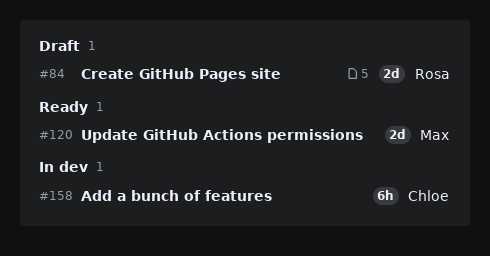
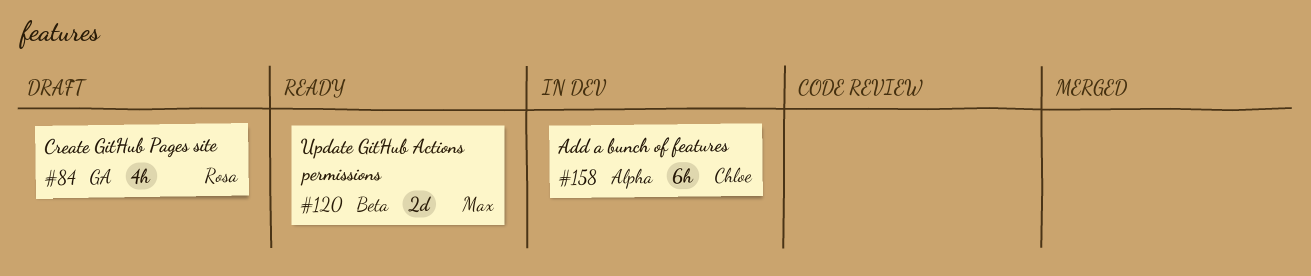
#84, estimate: 2d -> 4h

